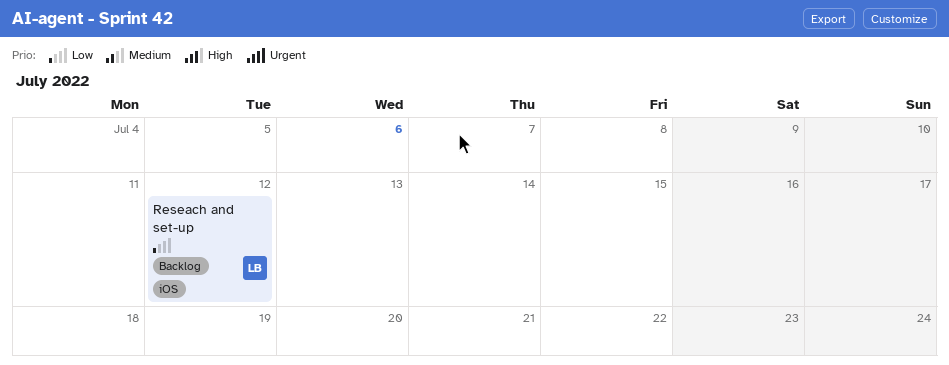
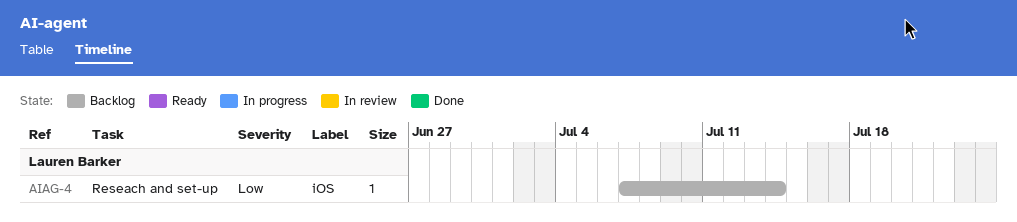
Reseach and set-up, due: Jul 12 -> Jul 14

